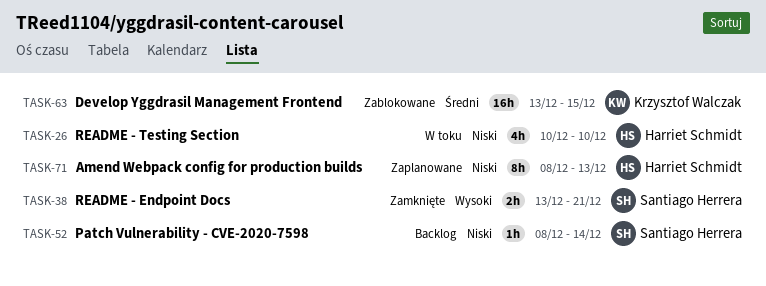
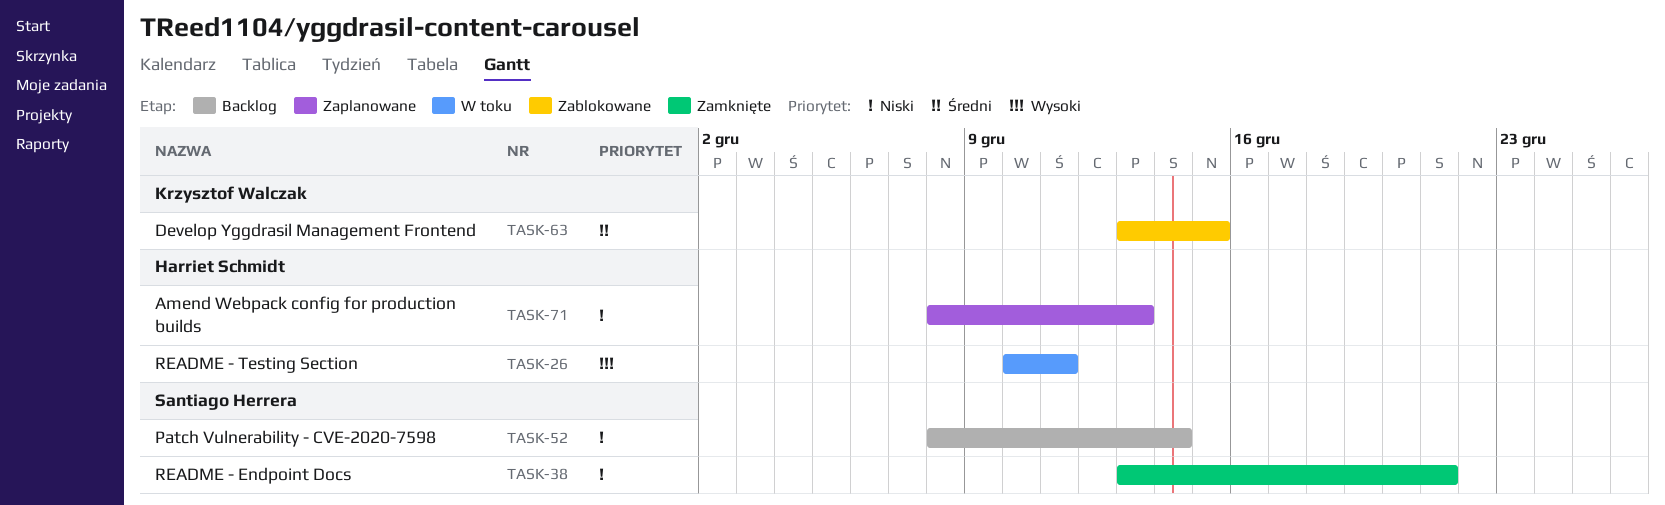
TASK-26, priority: Niski -> Wysoki
TASK-26, due: Dec 10 -> Dec 11
TASK-38, priority: Wysoki -> Niski

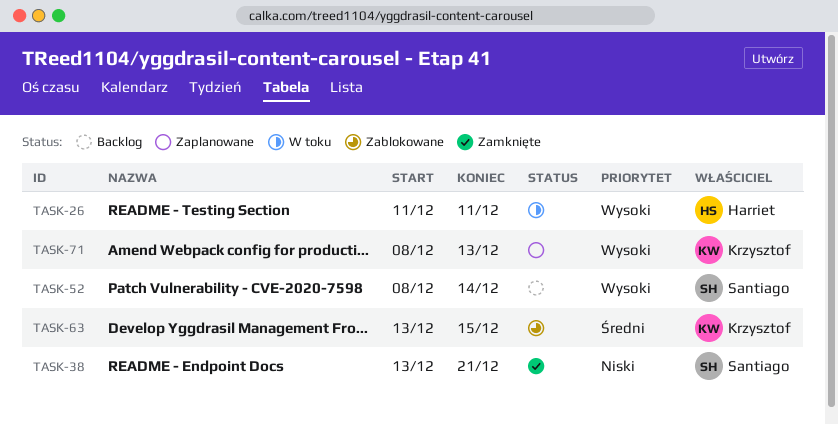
TASK-26, start: Dec 10 -> Dec 11
TASK-52, priority: Niski -> Wysoki
TASK-71, owner: Harriet Schmidt -> Krzysztof Walczak
TASK-71, priority: Niski -> Wysoki

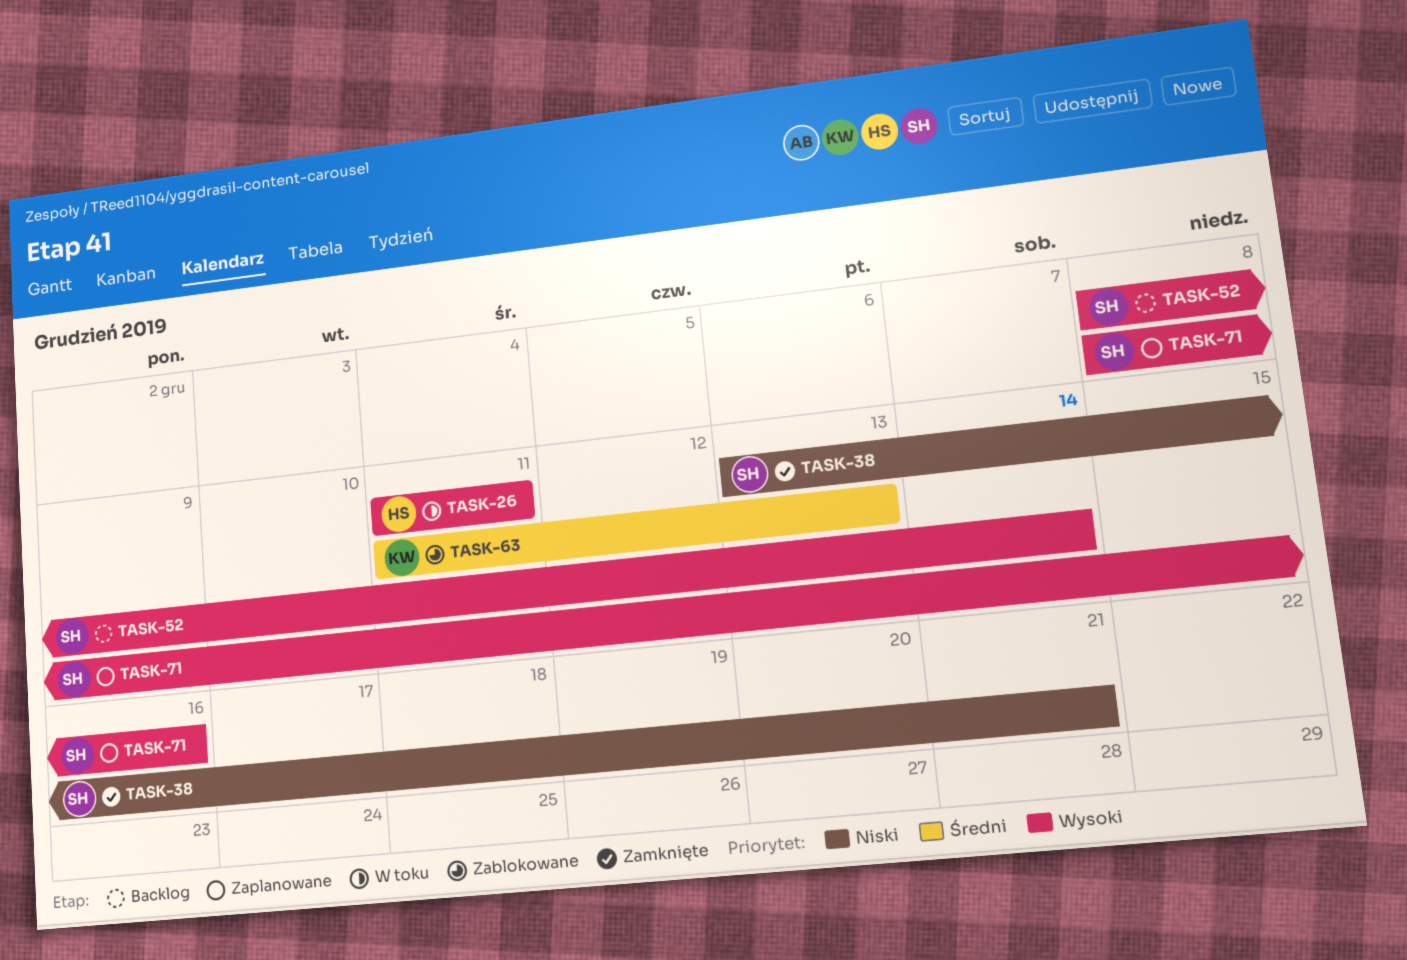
TASK-63, start: Dec 13 -> Dec 11
TASK-63, due: Dec 15 -> Dec 13
TASK-71, owner: Krzysztof -> Santiago
TASK-71, due: Dec 13 -> Dec 16

